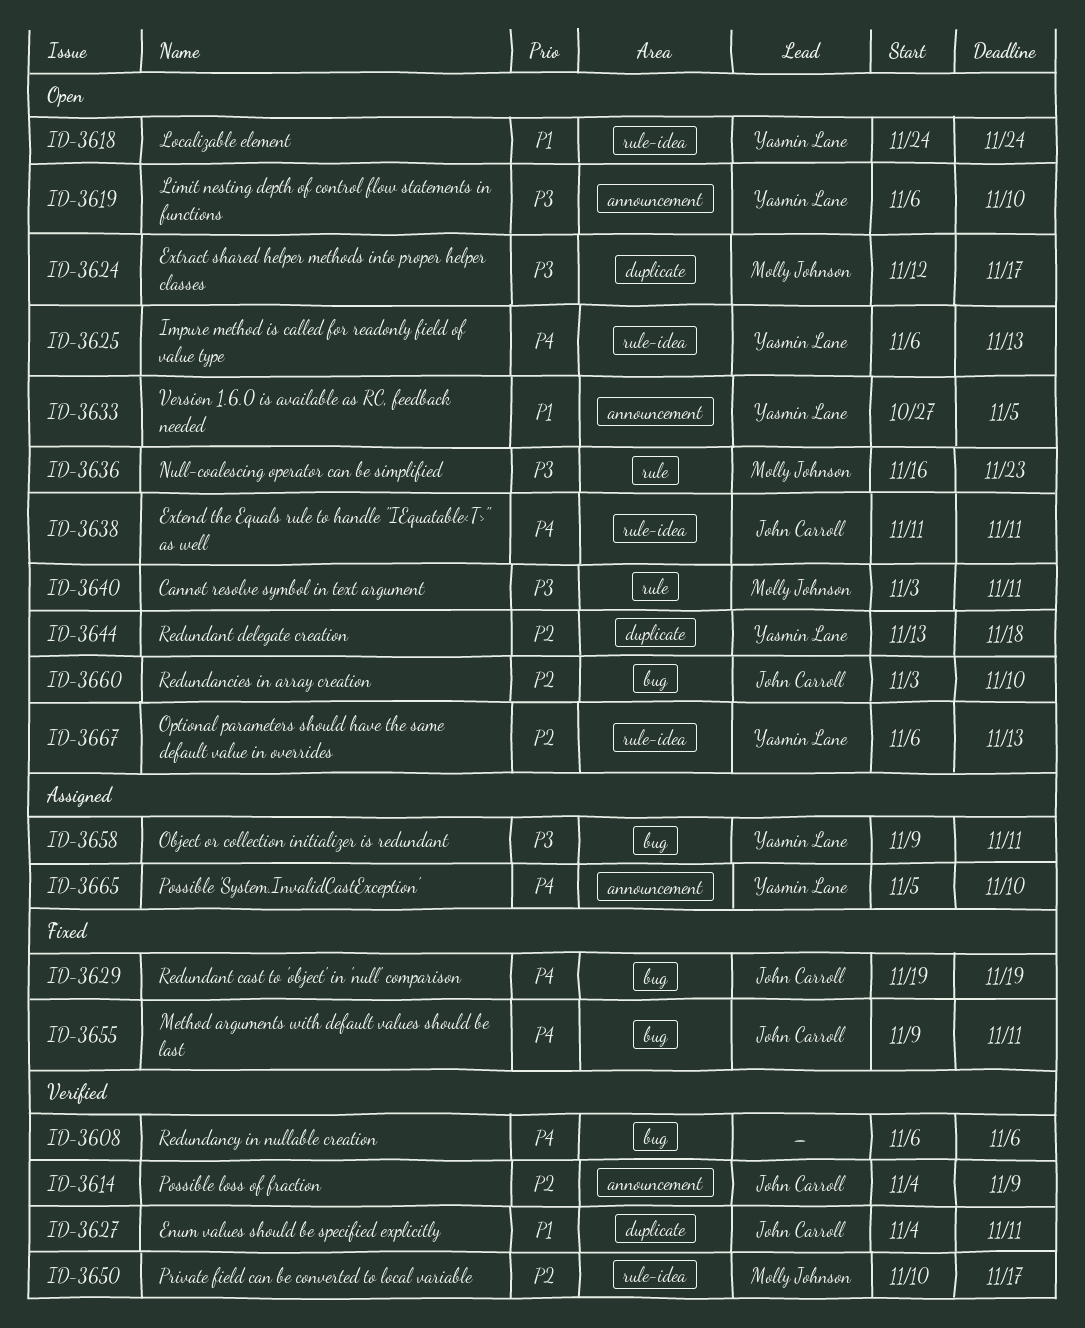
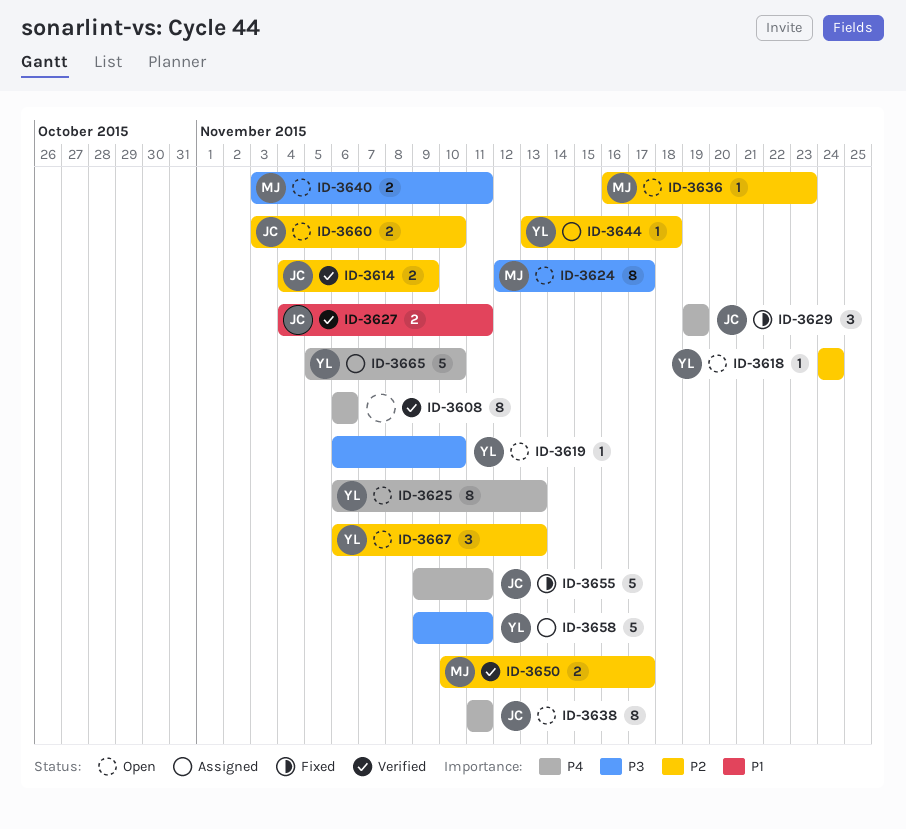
ID-3618, priority: P1 -> P2
ID-3633: present -> none
ID-3636, priority: P3 -> P2
ID-3644, status: Open -> Assigned

